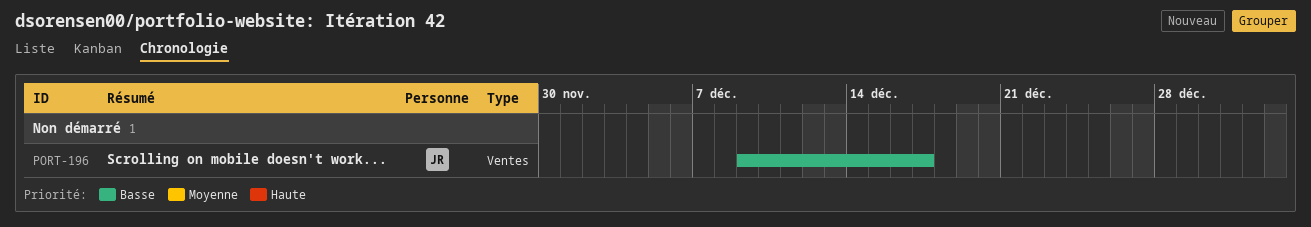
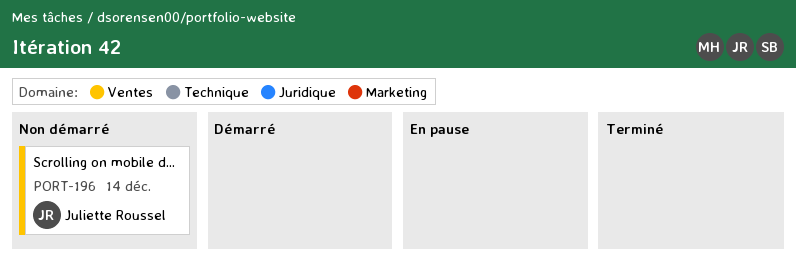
PORT-196, due: Dec 17 -> Dec 14

